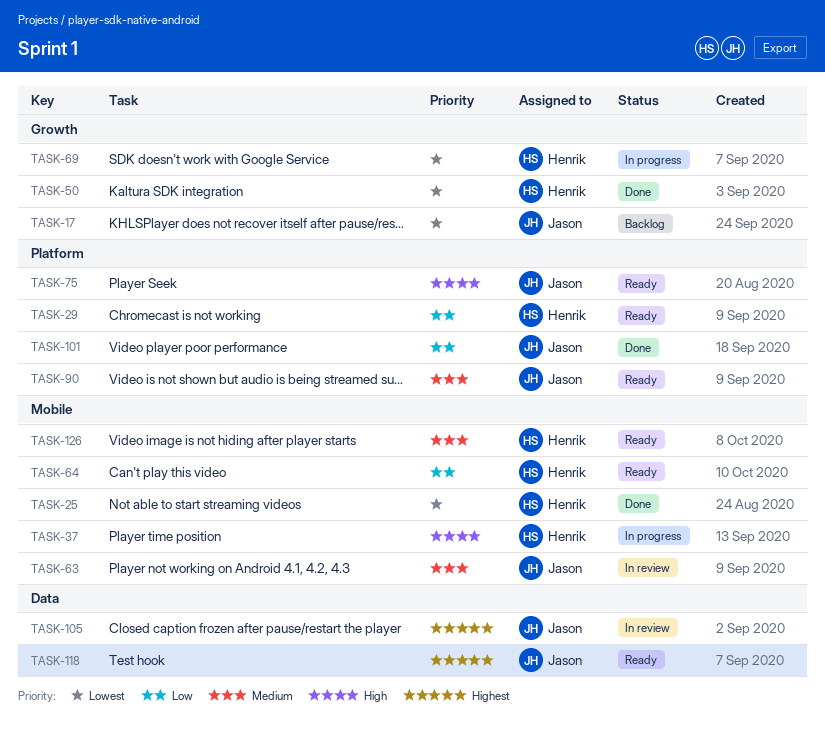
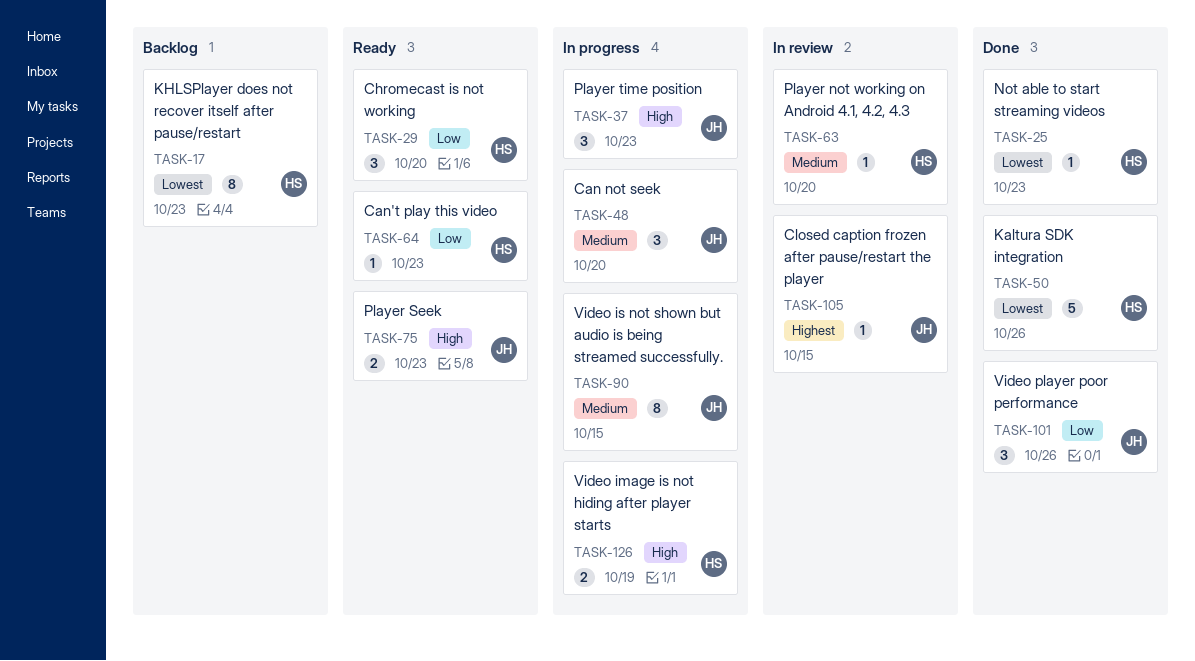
TASK-17, owner: Jason -> Henrik
TASK-37, owner: Henrik -> Jason
TASK-48: none -> present
TASK-63, owner: Jason -> Henrik
TASK-69: present -> none
TASK-90, status: Ready -> In progress
TASK-118: present -> none
TASK-126, status: Ready -> In progress
TASK-126, priority: Medium -> High

